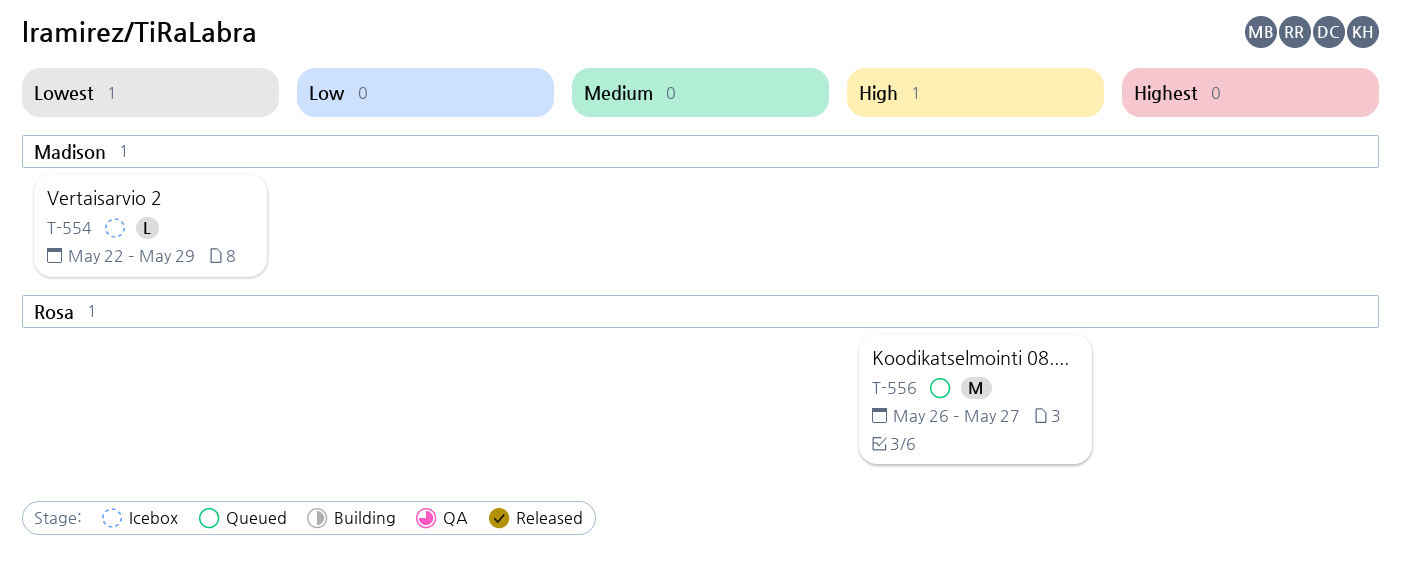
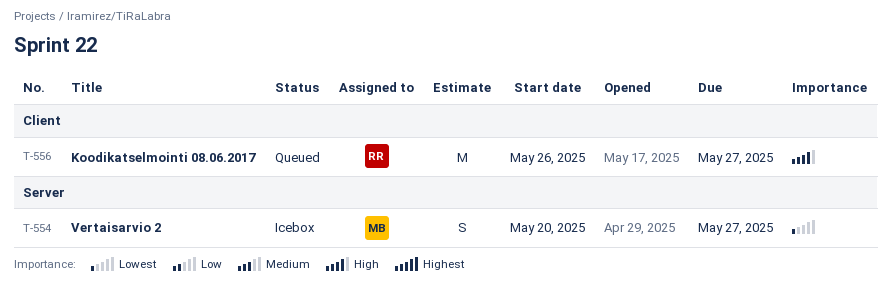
T-554, estimate: L -> S
T-554, start: May 22 -> May 20
T-554, due: May 29 -> May 27

